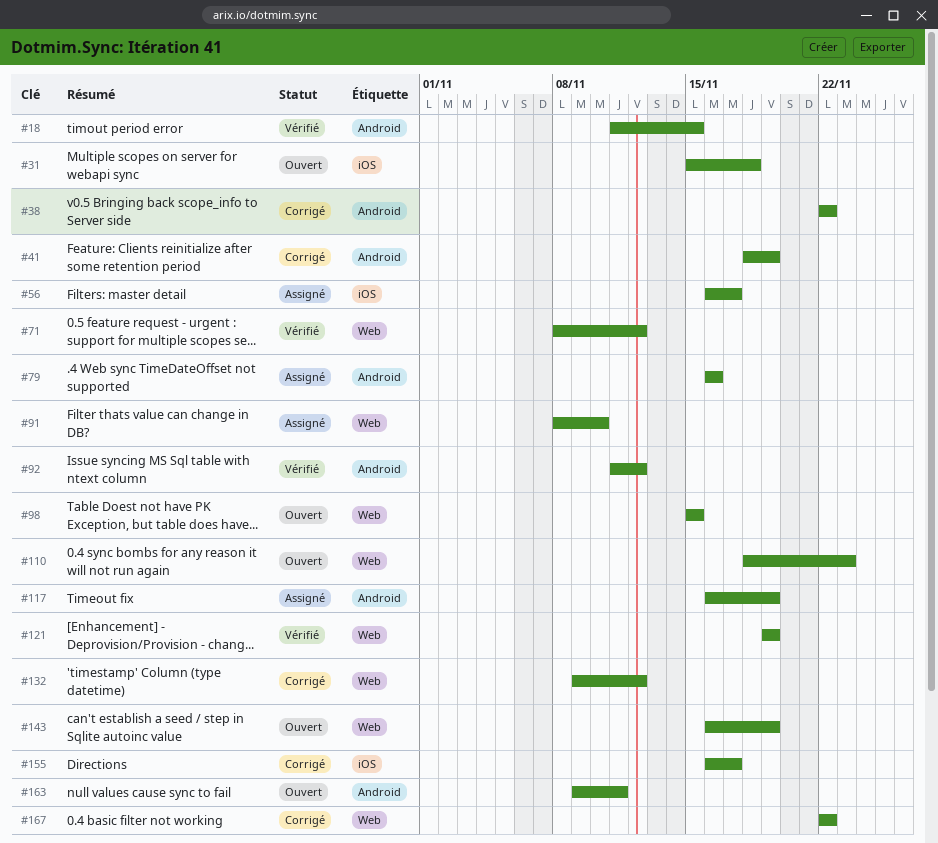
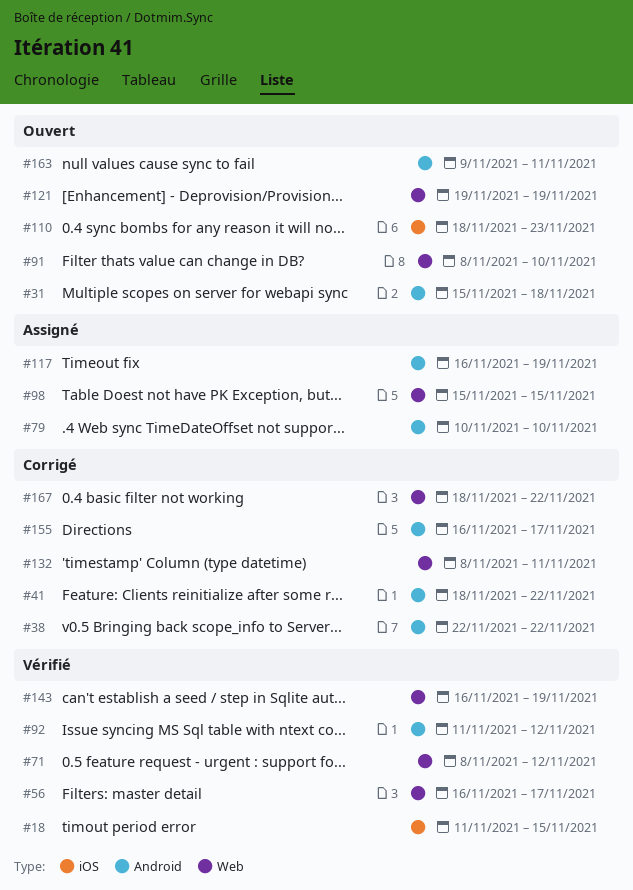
#18, label: Android -> iOS
#31, label: iOS -> Android
#41, due: Nov 19 -> Nov 22
#56, status: Assigné -> Vérifié
#56, label: iOS -> Web
#79, start: Nov 16 -> Nov 10
#79, due: Nov 16 -> Nov 10
#91, status: Assigné -> Ouvert
#98, status: Ouvert -> Assigné
#110, label: Web -> iOS
#121, status: Vérifié -> Ouvert
#132, start: Nov 9 -> Nov 8
#132, due: Nov 12 -> Nov 11
#143, status: Ouvert -> Vérifié
#155, label: iOS -> Android
#167, start: Nov 22 -> Nov 18

